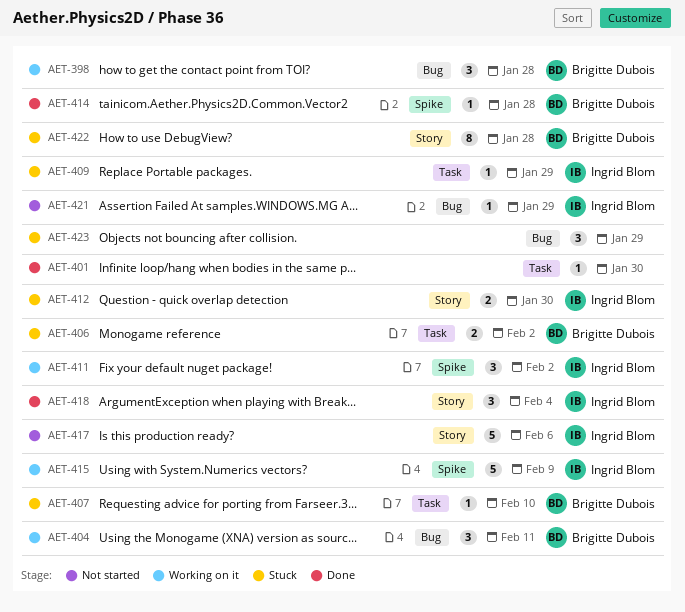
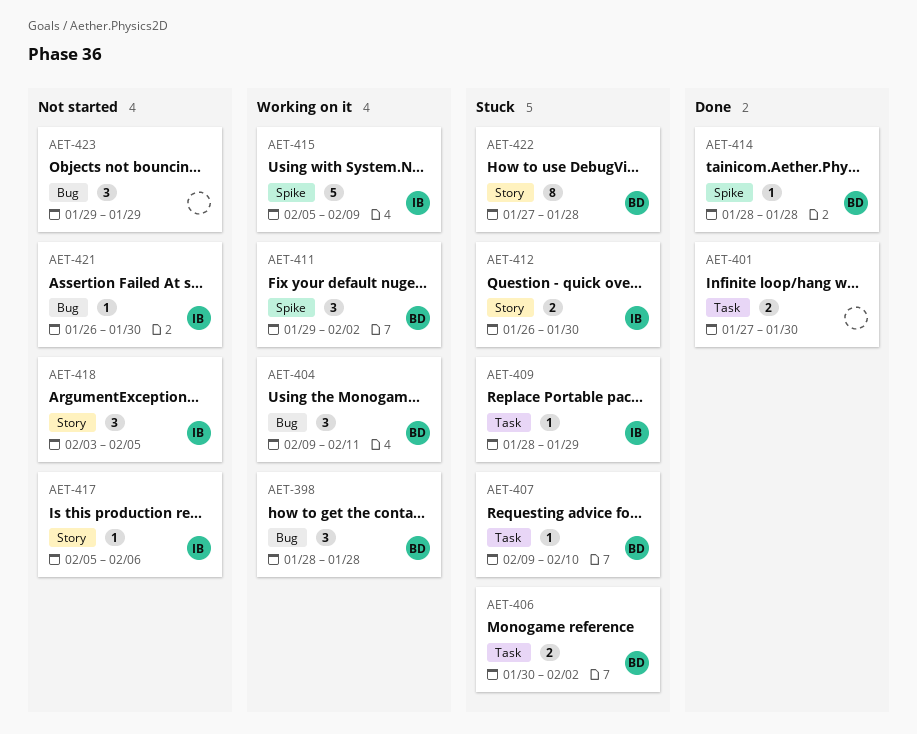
AET-401, estimate: 1 -> 2
AET-411, owner: Ingrid Blom -> Brigitte Dubois
AET-417, estimate: 5 -> 1
AET-418, status: Done -> Not started
AET-418, due: Feb 4 -> Feb 5
AET-421, due: Jan 29 -> Jan 30
AET-423, status: Stuck -> Not started

